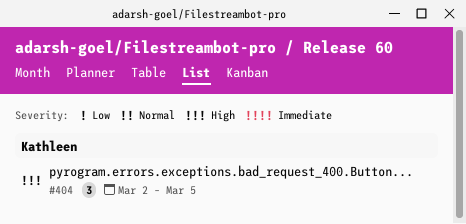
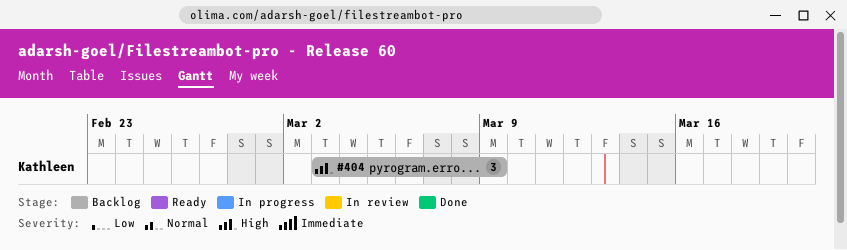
#404, start: Mar 2 -> Mar 3
#404, due: Mar 5 -> Mar 9

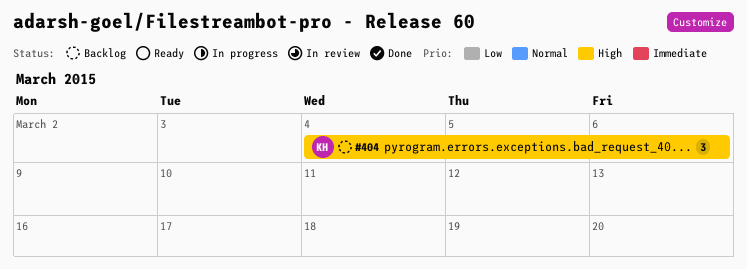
#404, start: Mar 3 -> Mar 4
#404, due: Mar 9 -> Mar 6

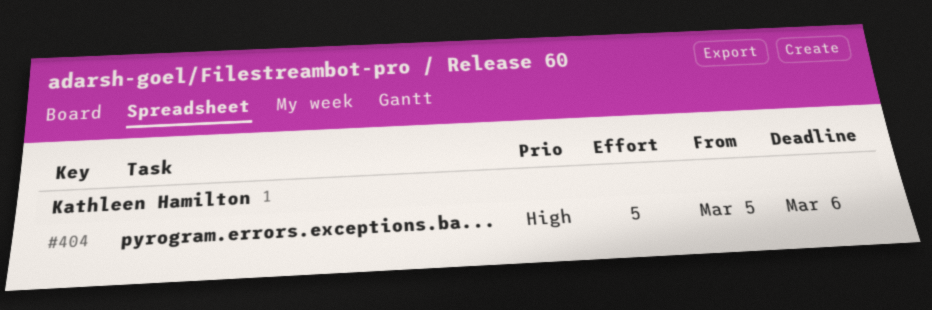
#404, estimate: 3 -> 5
#404, start: Mar 4 -> Mar 5

